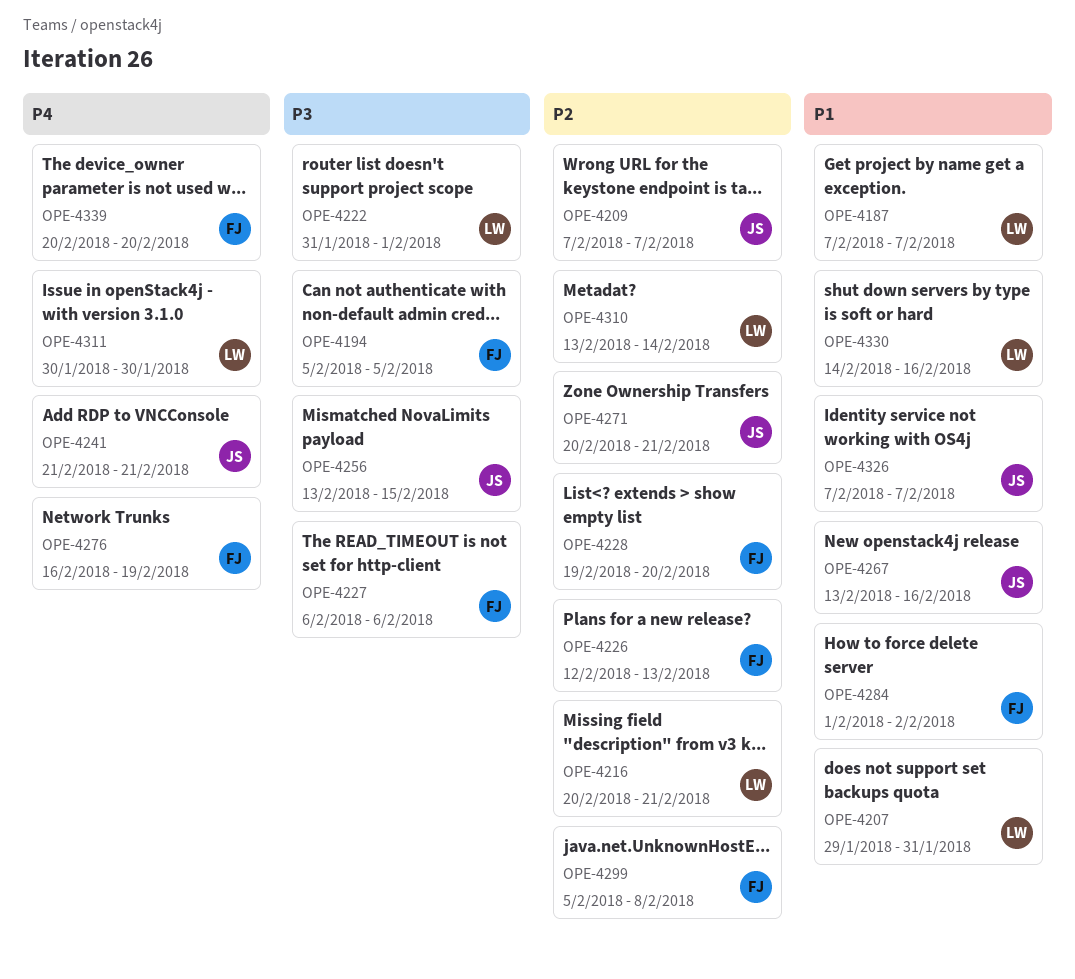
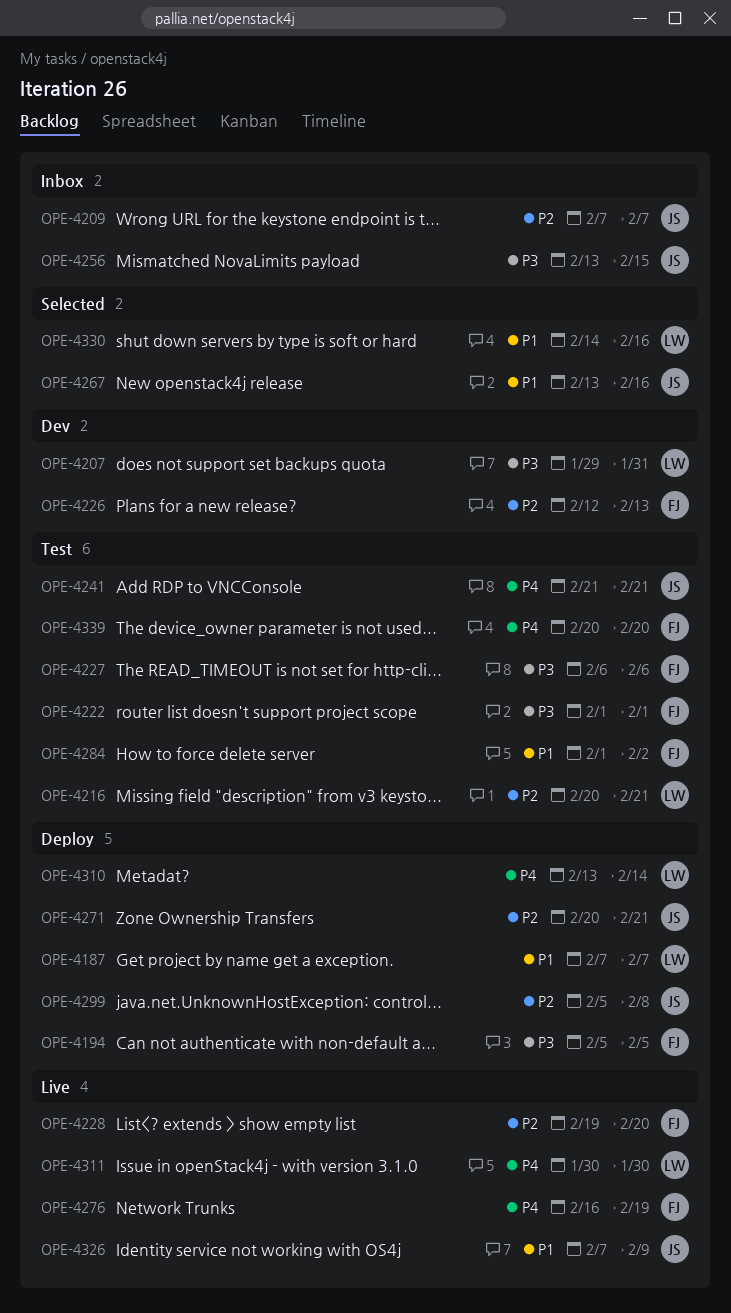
OPE-4207, priority: P1 -> P3
OPE-4222, owner: LW -> FJ
OPE-4222, start: Jan 31 -> Feb 1
OPE-4299, owner: FJ -> JS
OPE-4310, priority: P2 -> P4
OPE-4326, due: Feb 7 -> Feb 9

